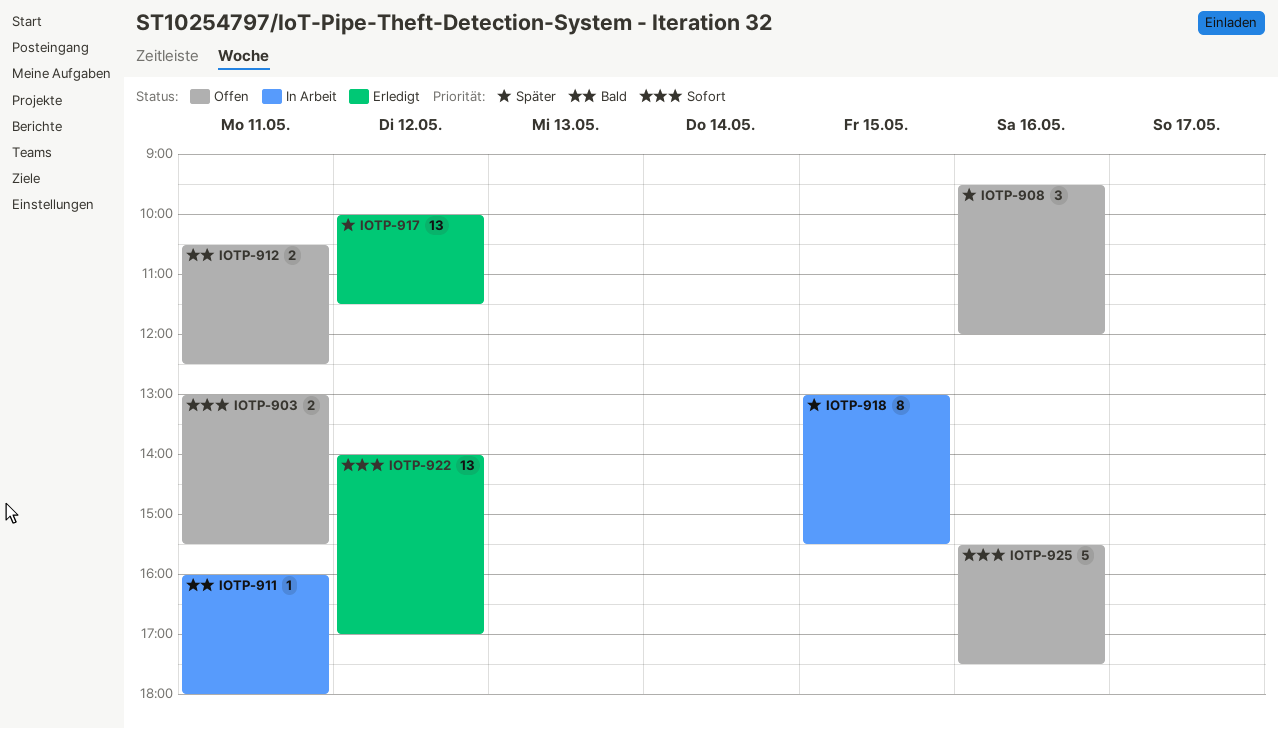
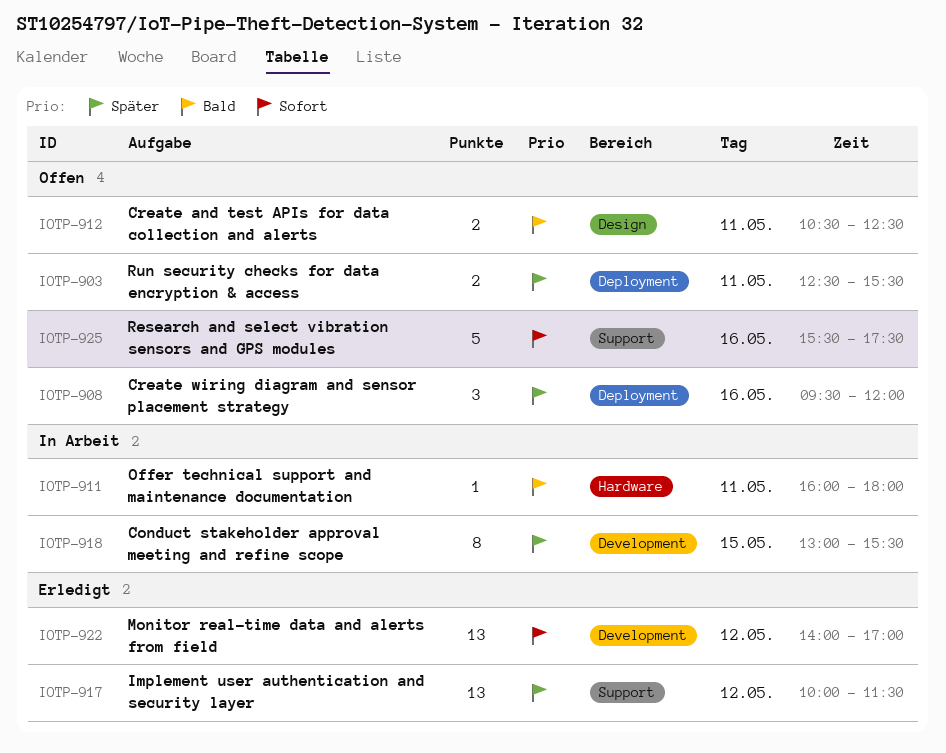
IOTP-903, priority: Sofort -> Später
IOTP-903, begins: 13:00 -> 12:30

